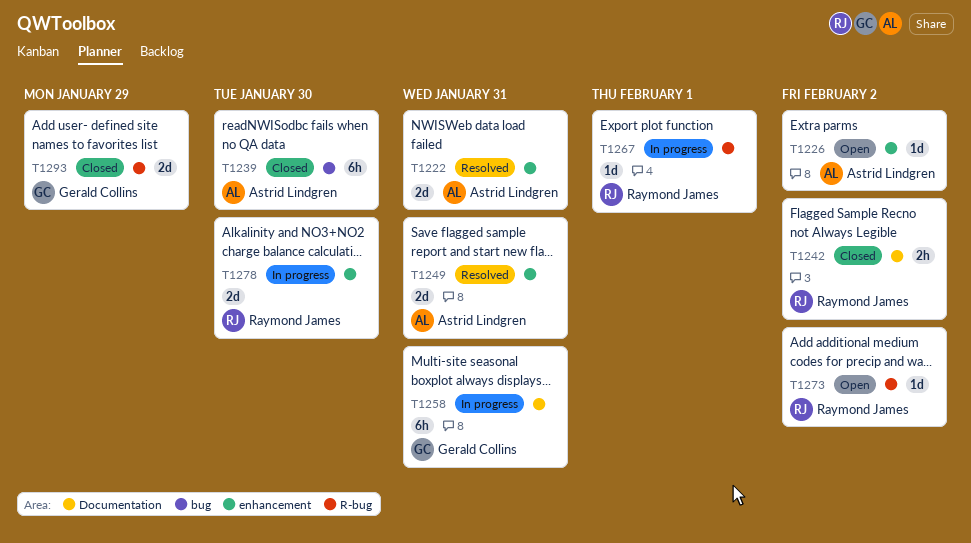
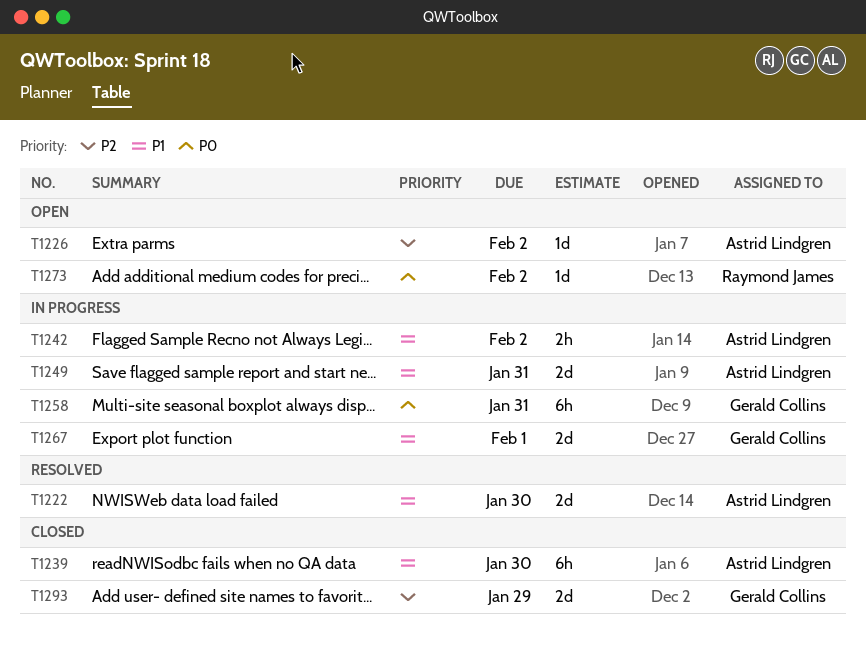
T1222, due: Jan 31 -> Jan 30
T1242, status: Closed -> In progress
T1242, owner: Raymond James -> Astrid Lindgren
T1249, status: Resolved -> In progress
T1267, owner: Raymond James -> Gerald Collins
T1267, estimate: 1d -> 2d
T1278: present -> none

